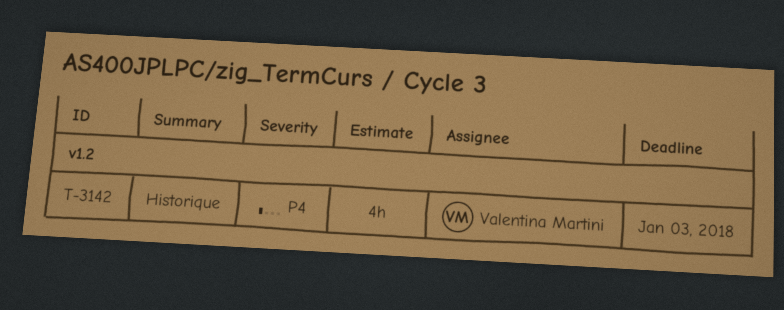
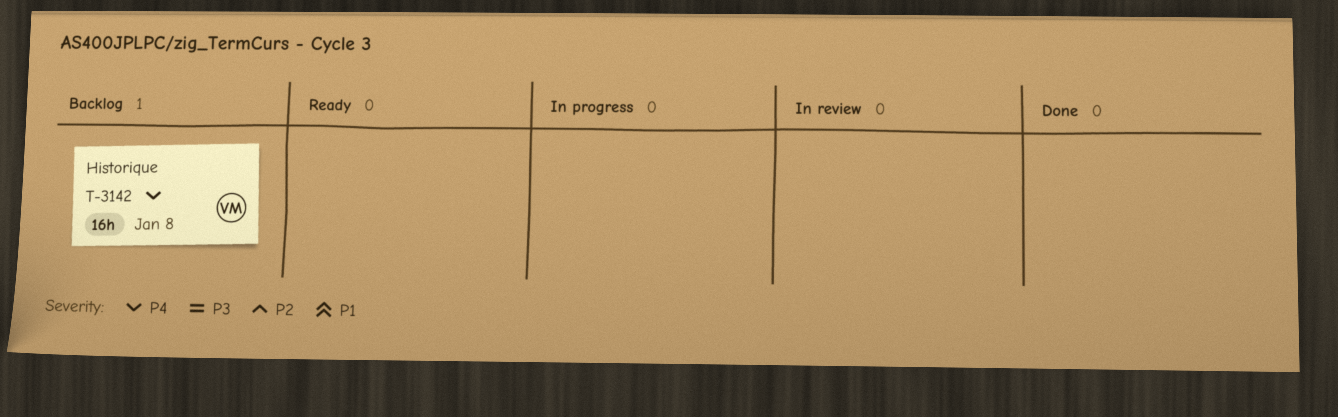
T-3142, estimate: 4h -> 16h
T-3142, due: Jan 3 -> Jan 8

